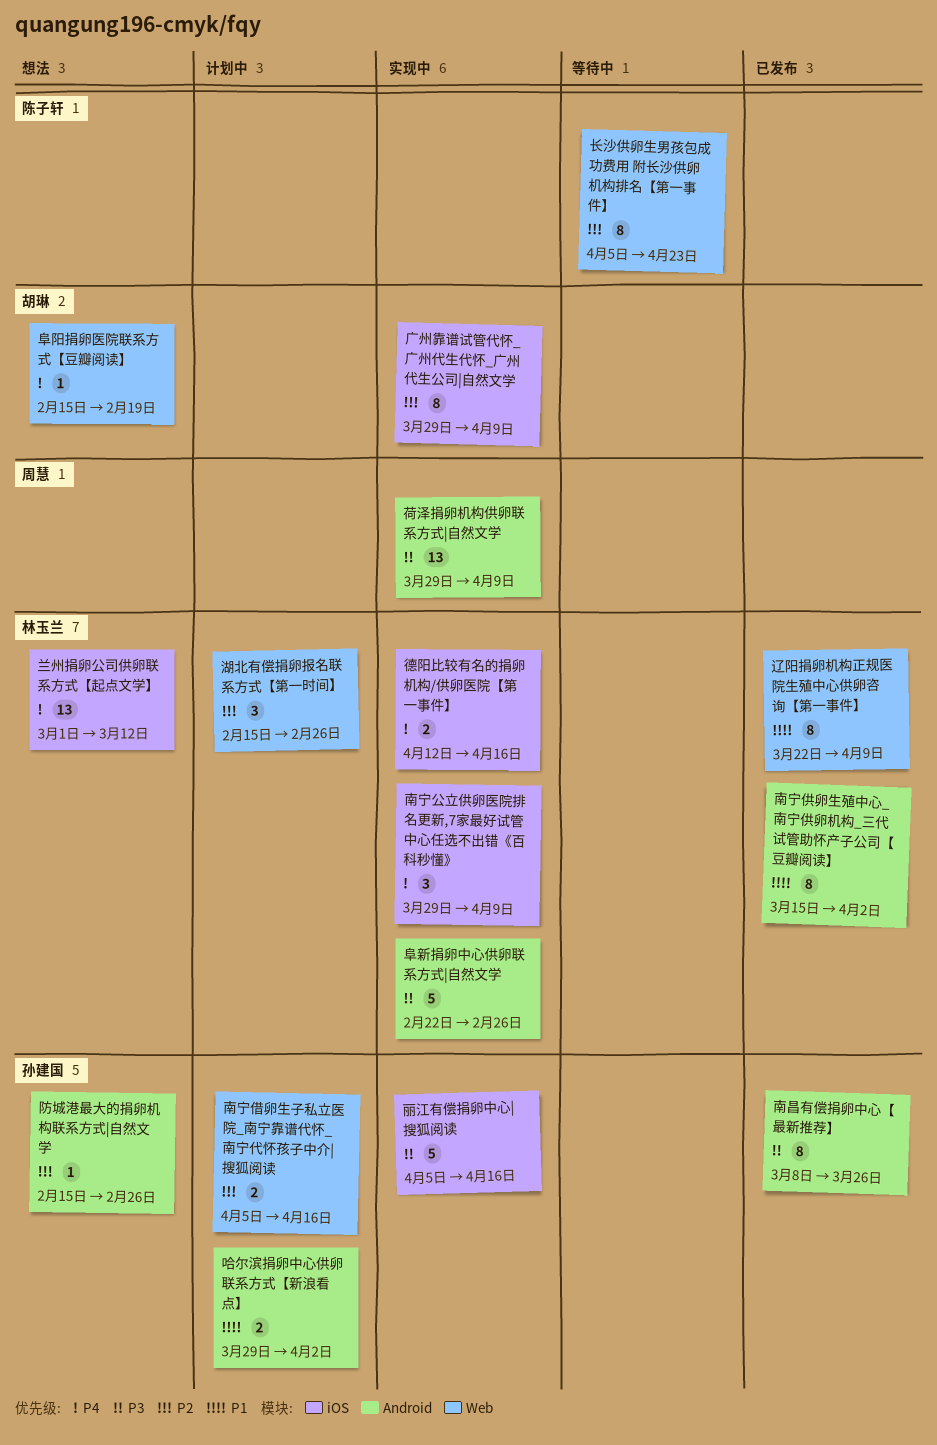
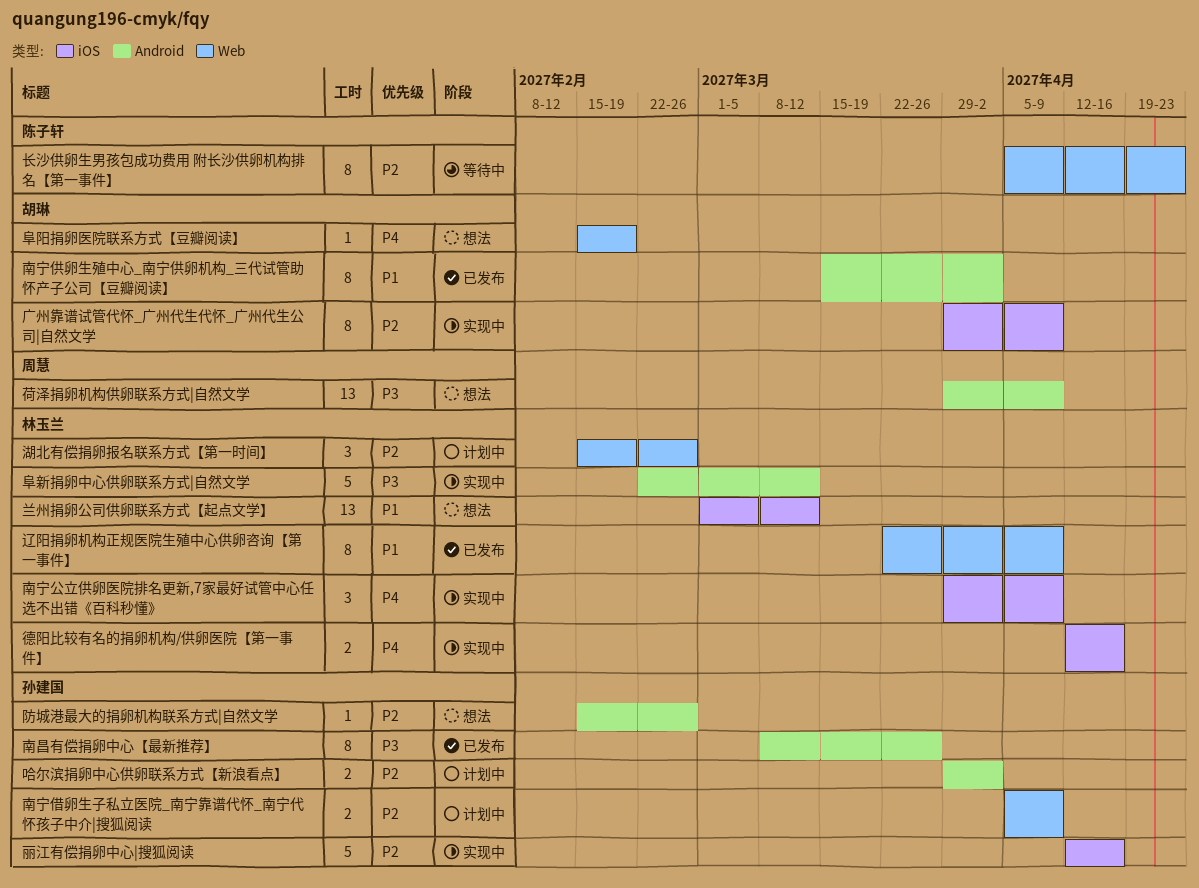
丽江有偿捐卵中心|搜狐阅读, priority: P3 -> P2
丽江有偿捐卵中心|搜狐阅读, start: Apr 5 -> Apr 12
兰州捐卵公司供卵联系方式【起点文学】, priority: P4 -> P1
南宁供卵生殖中心_南宁供卵机构_三代试管助怀产子公司【豆瓣阅读】, owner: 林玉兰 -> 胡琳
南宁借卵生子私立医院_南宁靠谱代怀_南宁代怀孩子中介|搜狐阅读, due: Apr 16 -> Apr 9
哈尔滨捐卵中心供卵联系方式【新浪看点】, priority: P1 -> P2
荷泽捐卵机构供卵联系方式|自然文学, status: 实现中 -> 想法
阜新捐卵中心供卵联系方式|自然文学, due: Feb 26 -> Mar 12

